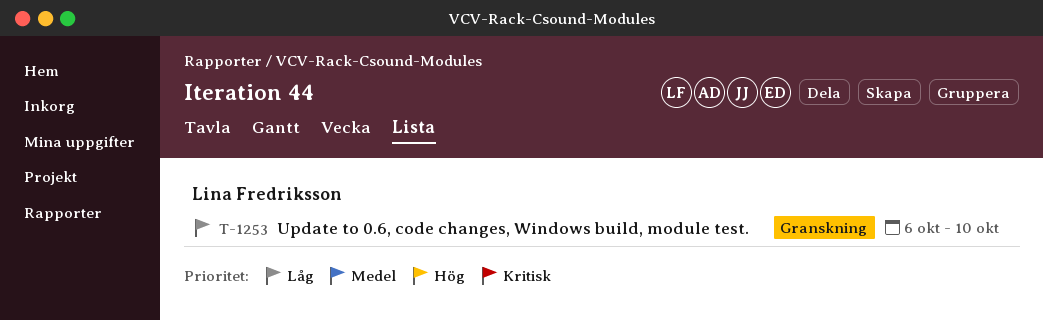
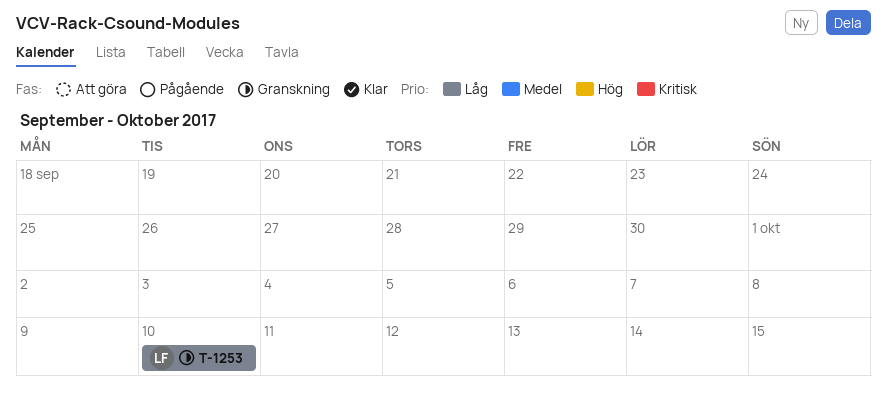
T-1253, start: Oct 6 -> Oct 10

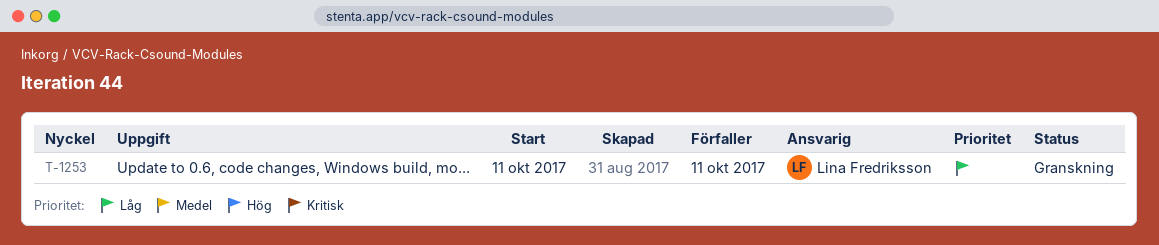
T-1253, start: Oct 10 -> Oct 11
T-1253, due: Oct 10 -> Oct 11

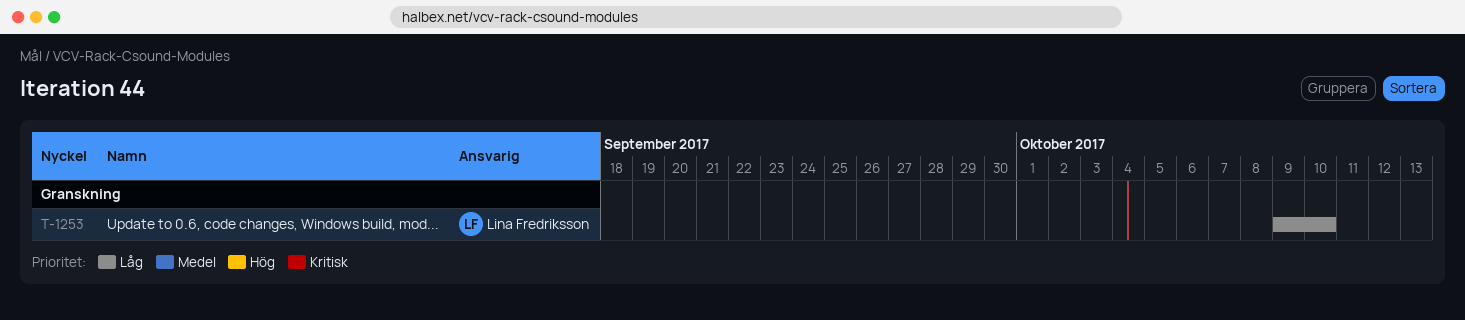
T-1253, start: Oct 11 -> Oct 9
T-1253, due: Oct 11 -> Oct 10

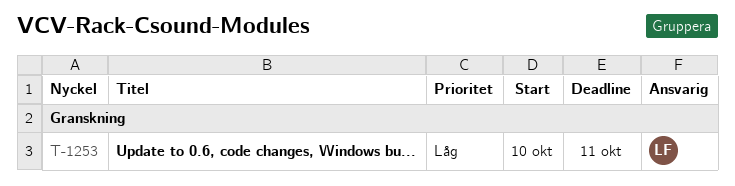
T-1253, start: Oct 9 -> Oct 10
T-1253, due: Oct 10 -> Oct 11

